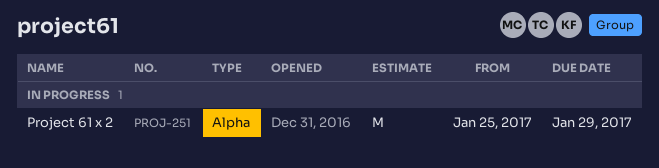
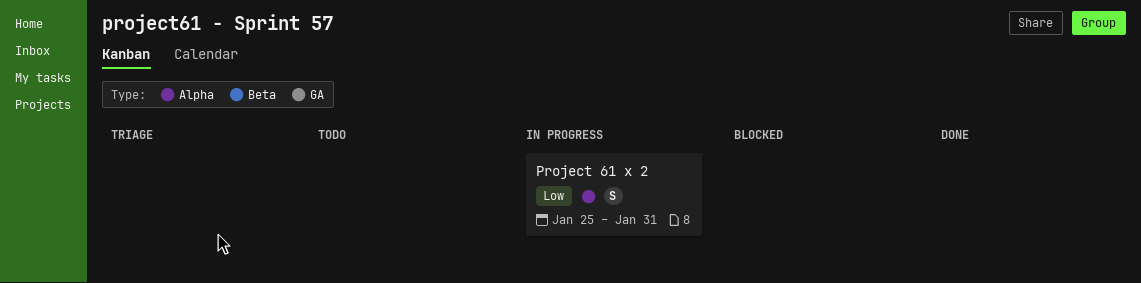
Project 61 x 2, estimate: M -> S
Project 61 x 2, due: Jan 29 -> Jan 31

